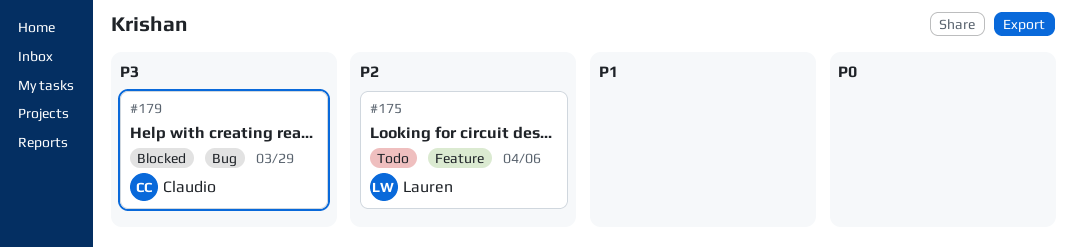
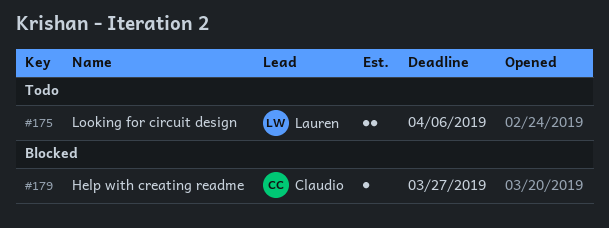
#179, due: Mar 29 -> Mar 27

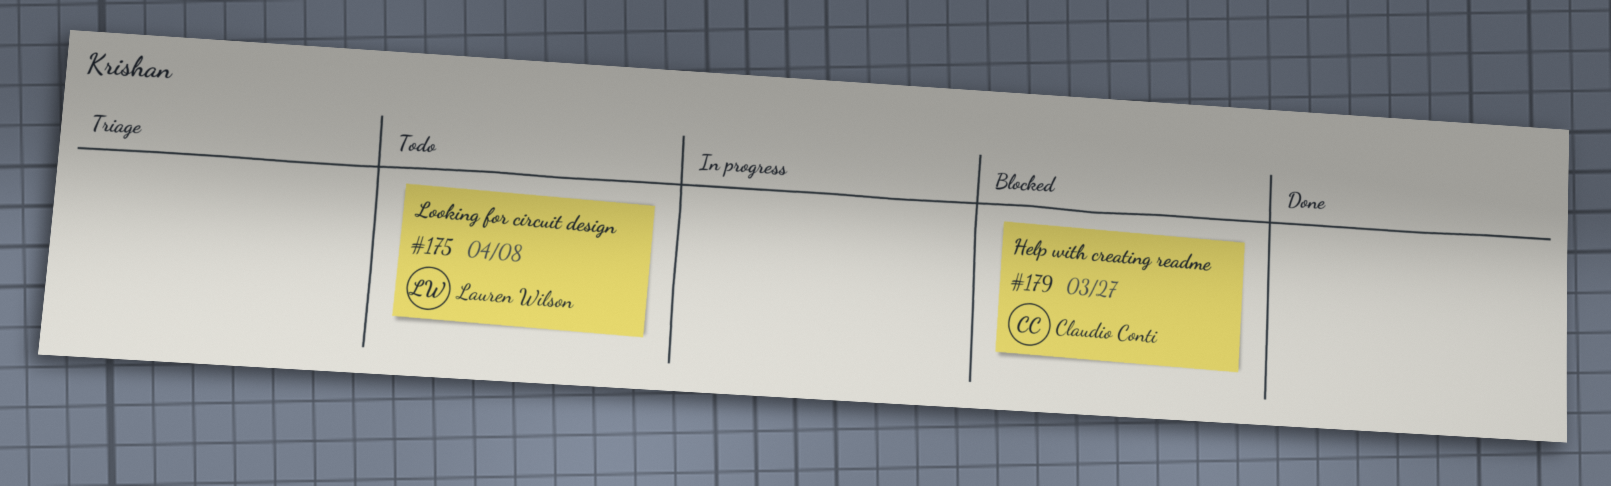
#175, due: Apr 6 -> Apr 8

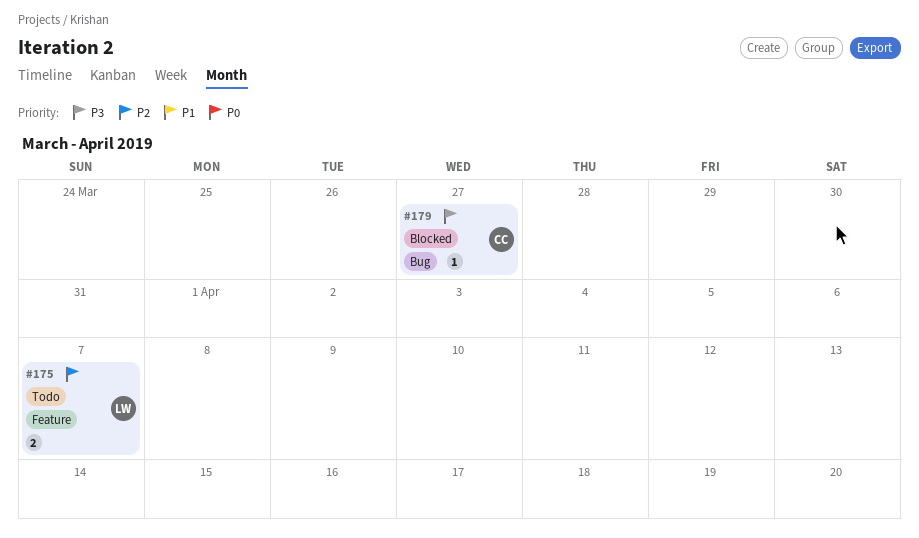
#175, due: Apr 8 -> Apr 7

